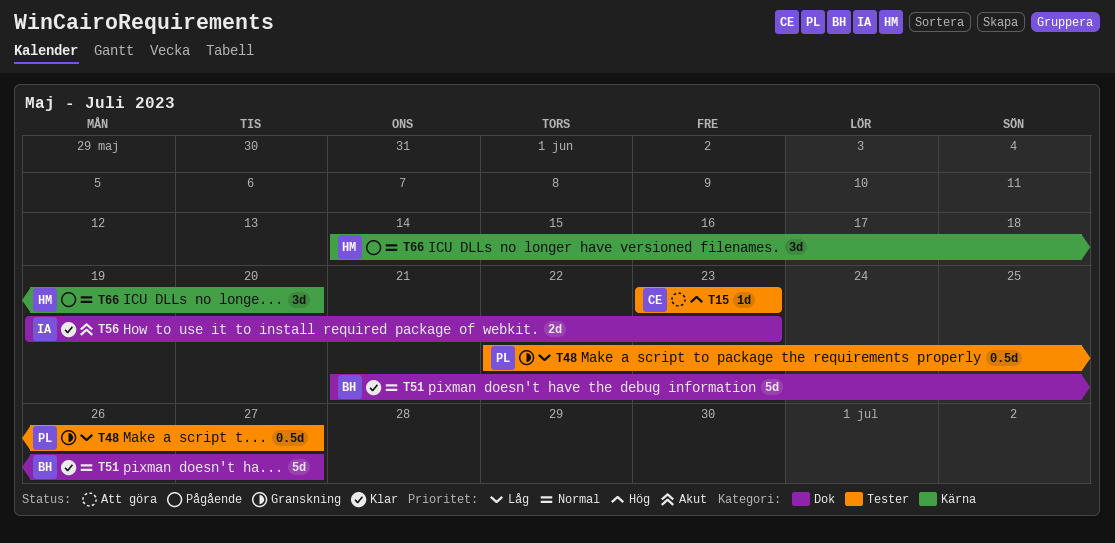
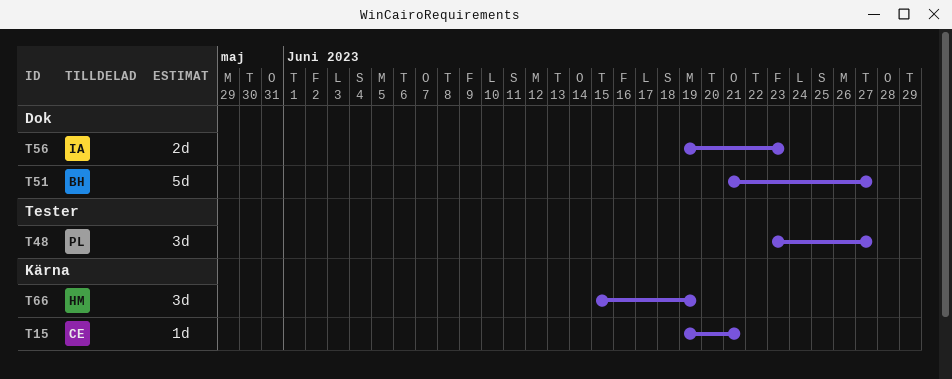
T15, label: Tester -> Kärna
T15, start: Jun 23 -> Jun 19
T15, due: Jun 23 -> Jun 21
T48, estimate: 0.5d -> 3d
T48, start: Jun 22 -> Jun 23
T66, start: Jun 14 -> Jun 15
T66, due: Jun 20 -> Jun 19

